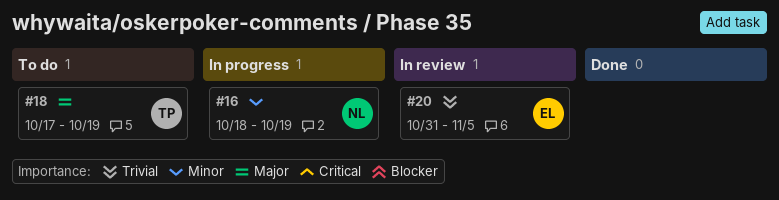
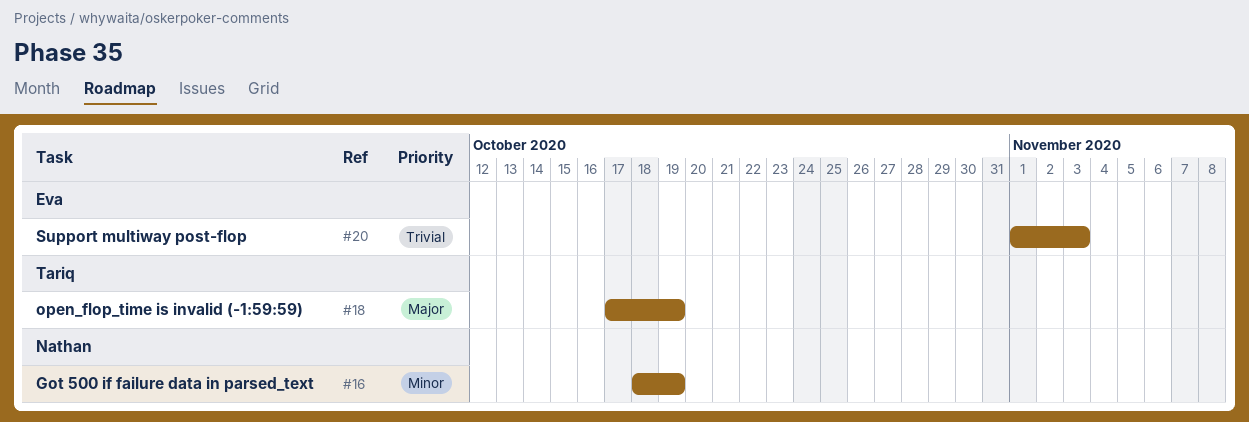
#20, start: Oct 31 -> Nov 1
#20, due: Nov 5 -> Nov 3

